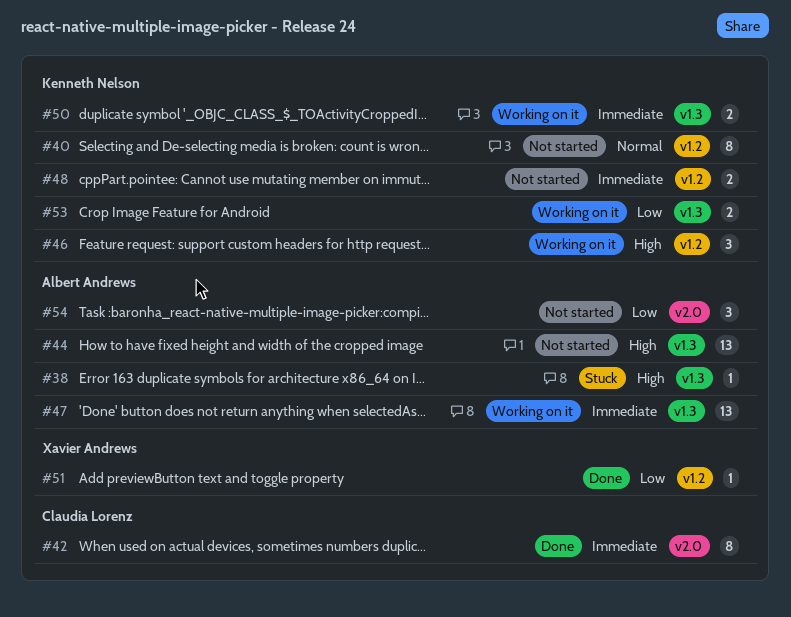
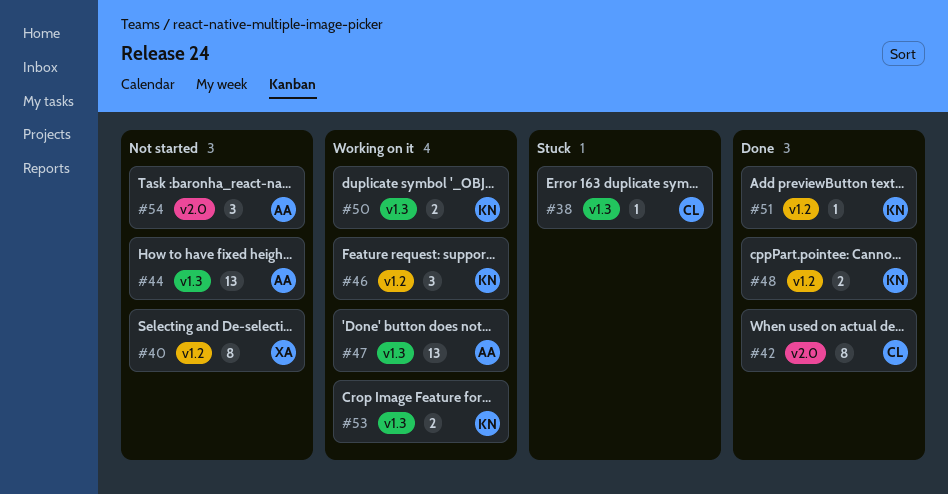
#38, owner: Albert Andrews -> Claudia Lorenz
#40, owner: Kenneth Nelson -> Xavier Andrews
#48, status: Not started -> Done
#51, owner: Xavier Andrews -> Kenneth Nelson

